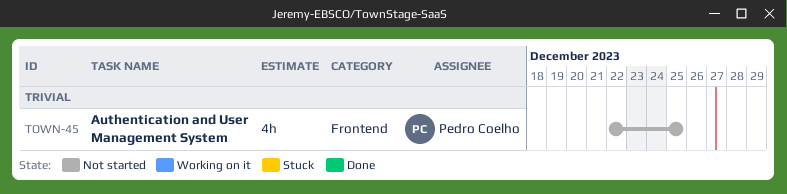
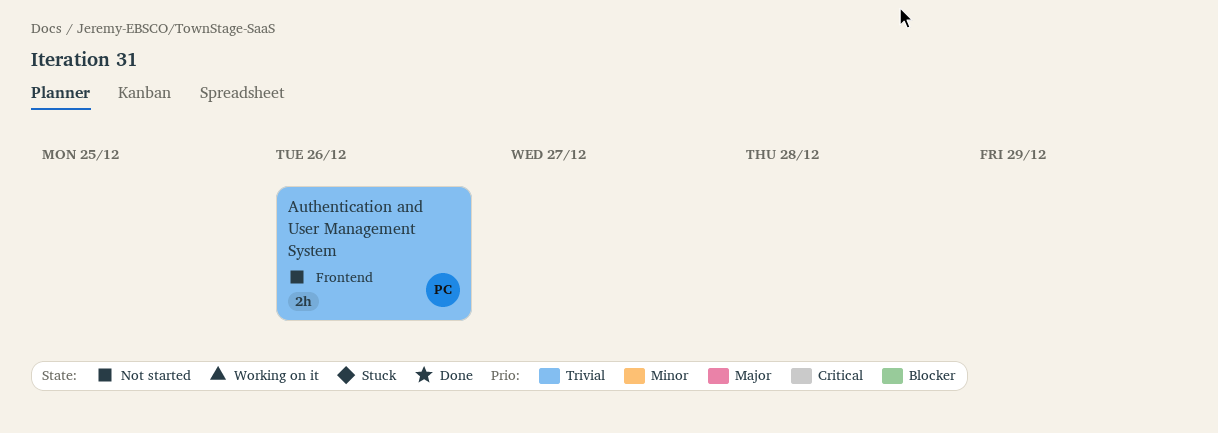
Authentication and User Management System, estimate: 4h -> 2h
Authentication and User Management System, due: Dec 25 -> Dec 26

